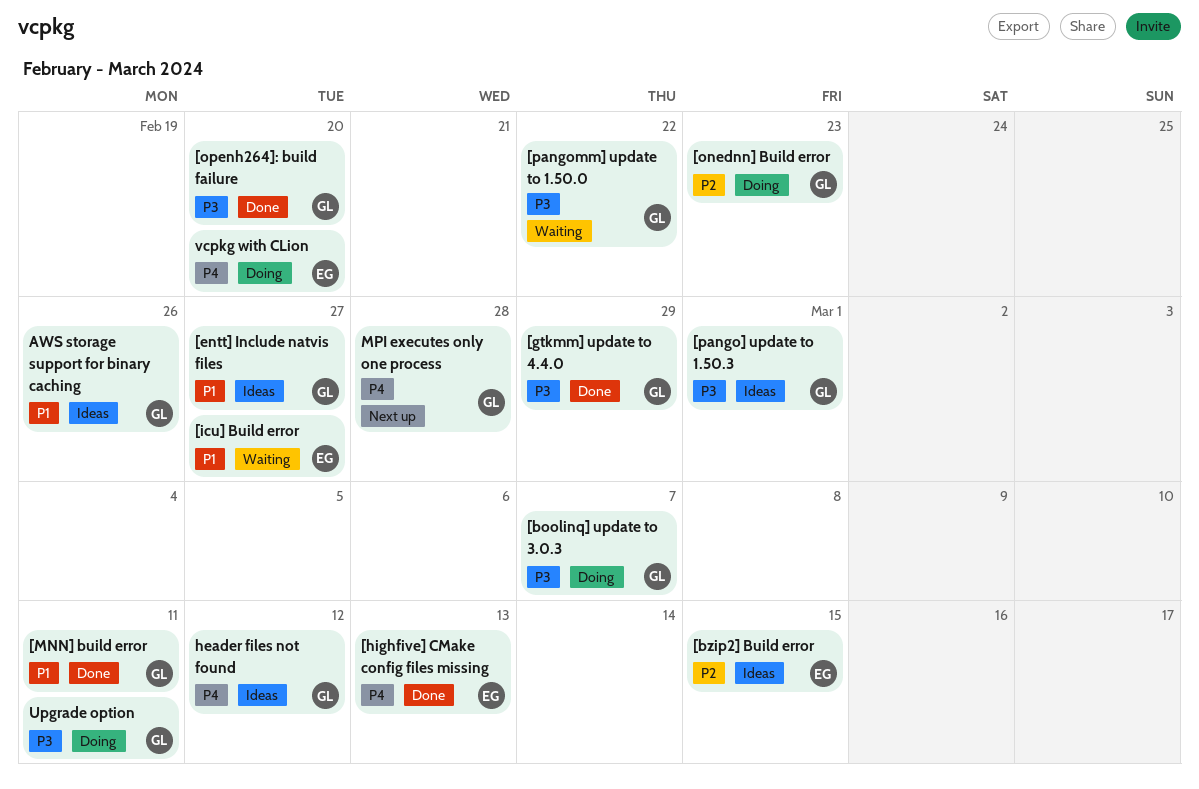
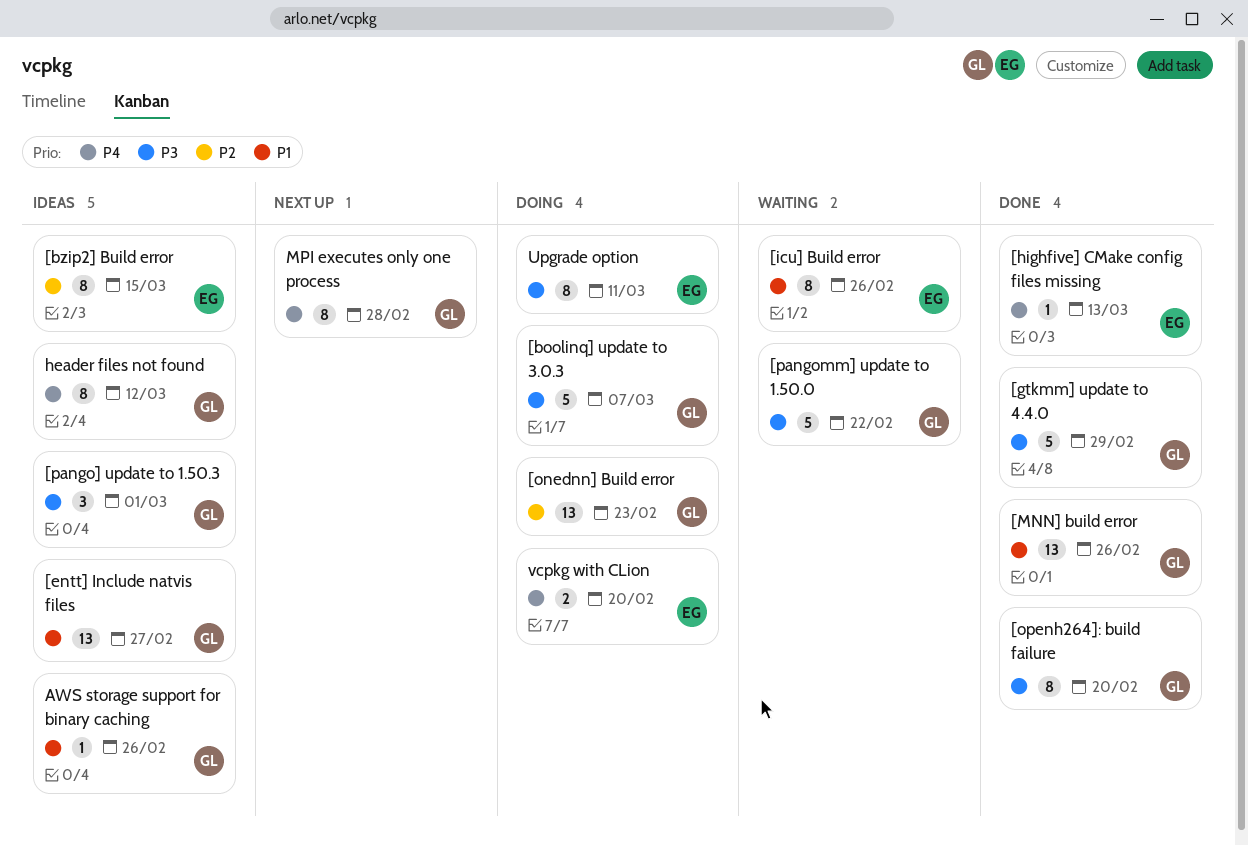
[icu] Build error, due: Feb 27 -> Feb 26
[MNN] build error, due: Mar 11 -> Feb 26
Upgrade option, owner: GL -> EG

